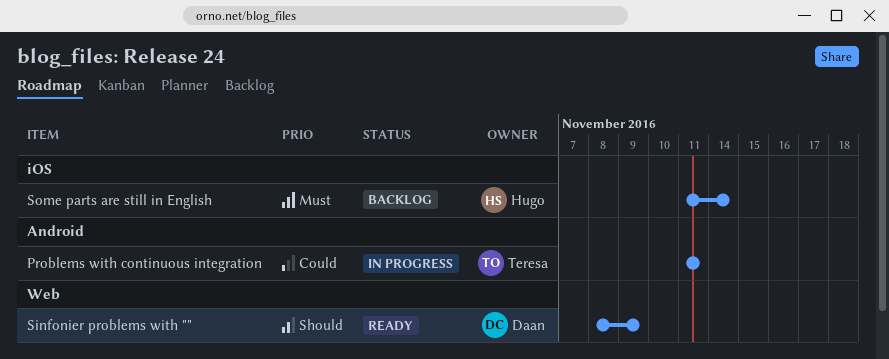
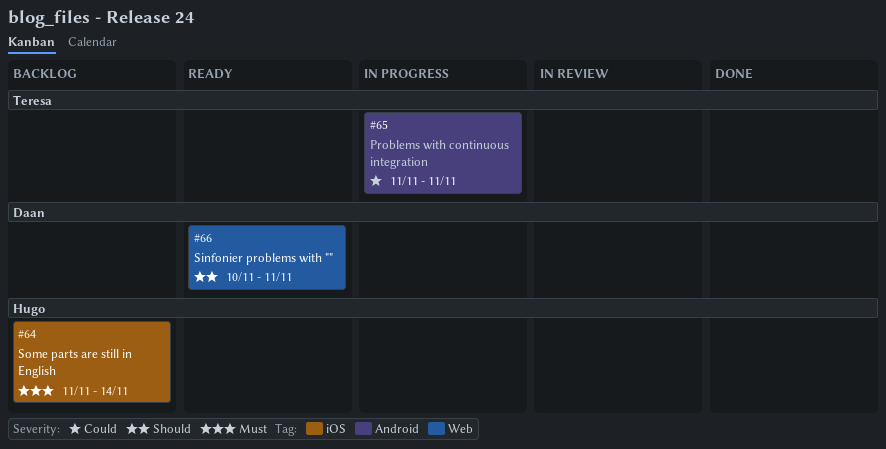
Sinfonier problems with "", start: Nov 8 -> Nov 10
Sinfonier problems with "", due: Nov 9 -> Nov 11

